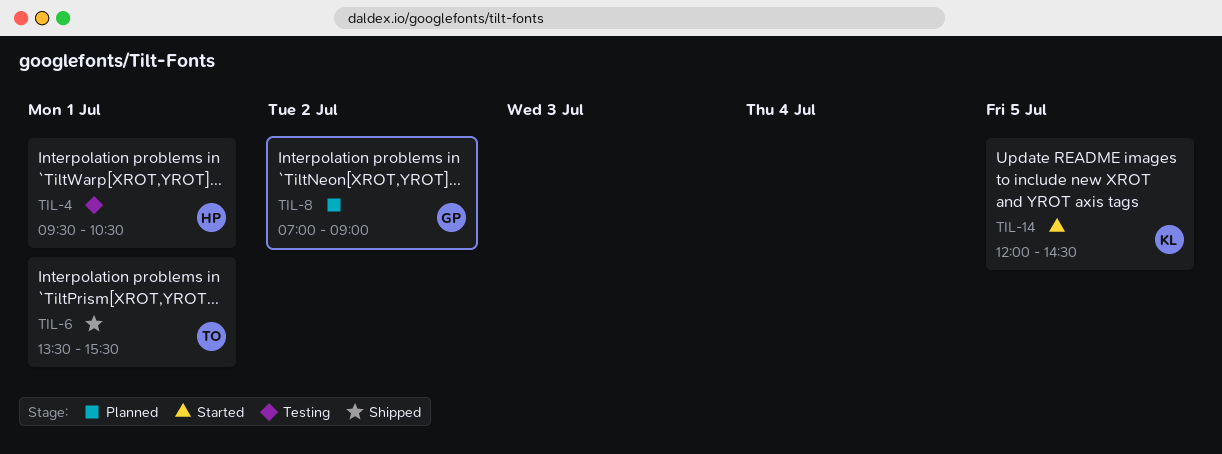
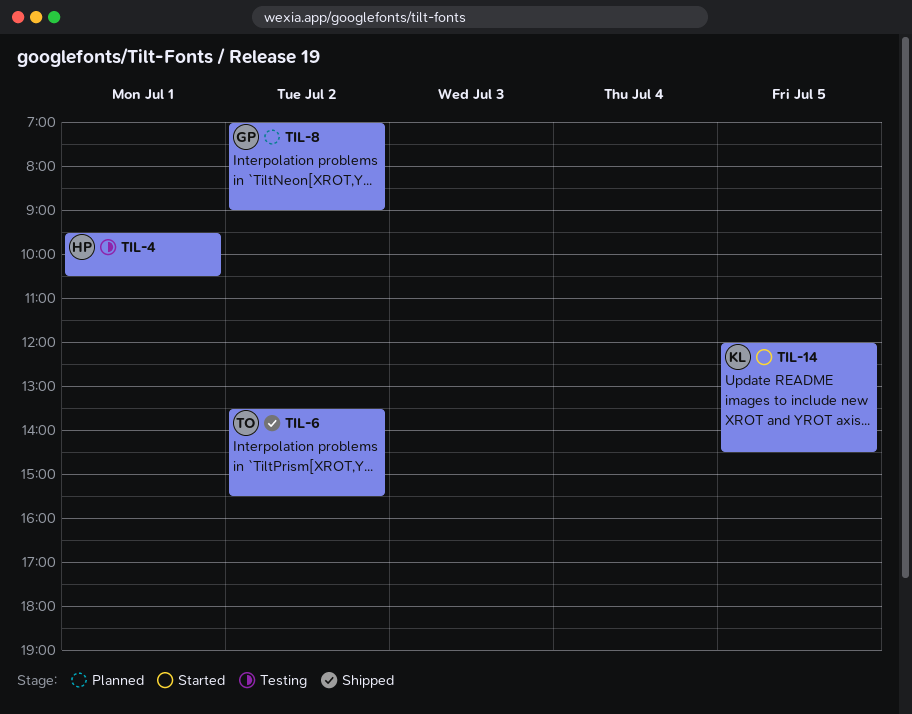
TIL-6, day: Jul 1 -> Jul 2

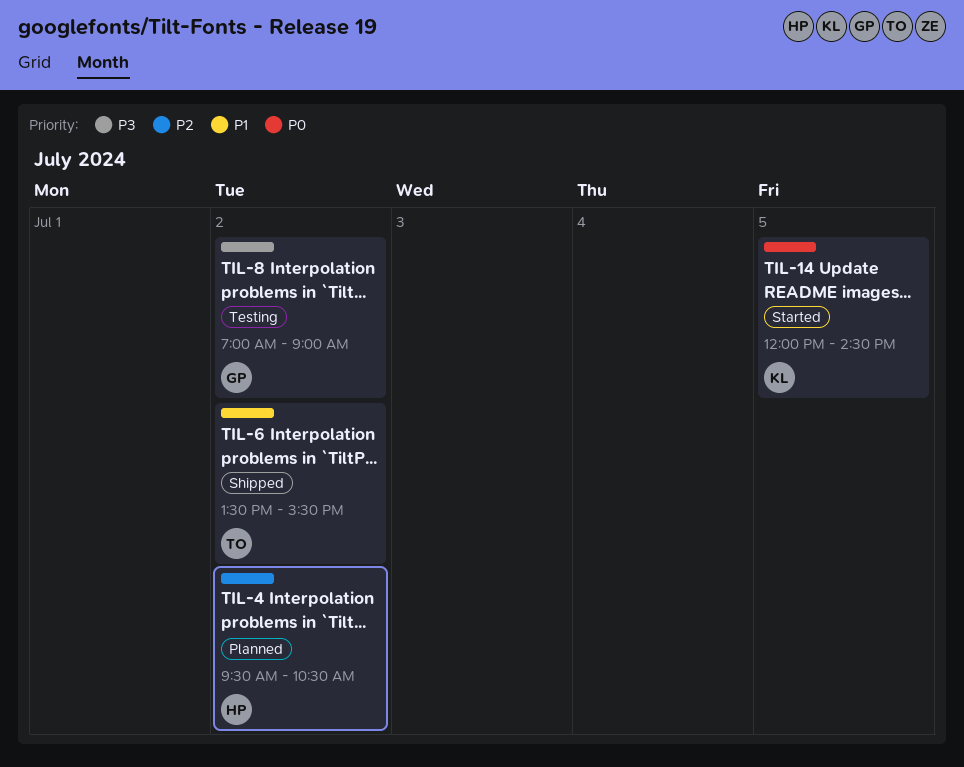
TIL-4, status: Testing -> Planned
TIL-4, day: Jul 1 -> Jul 2
TIL-8, status: Planned -> Testing

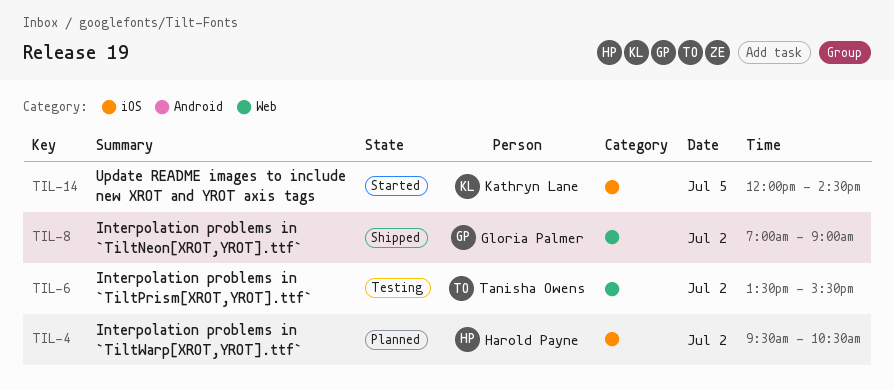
TIL-6, status: Shipped -> Testing
TIL-8, status: Testing -> Shipped

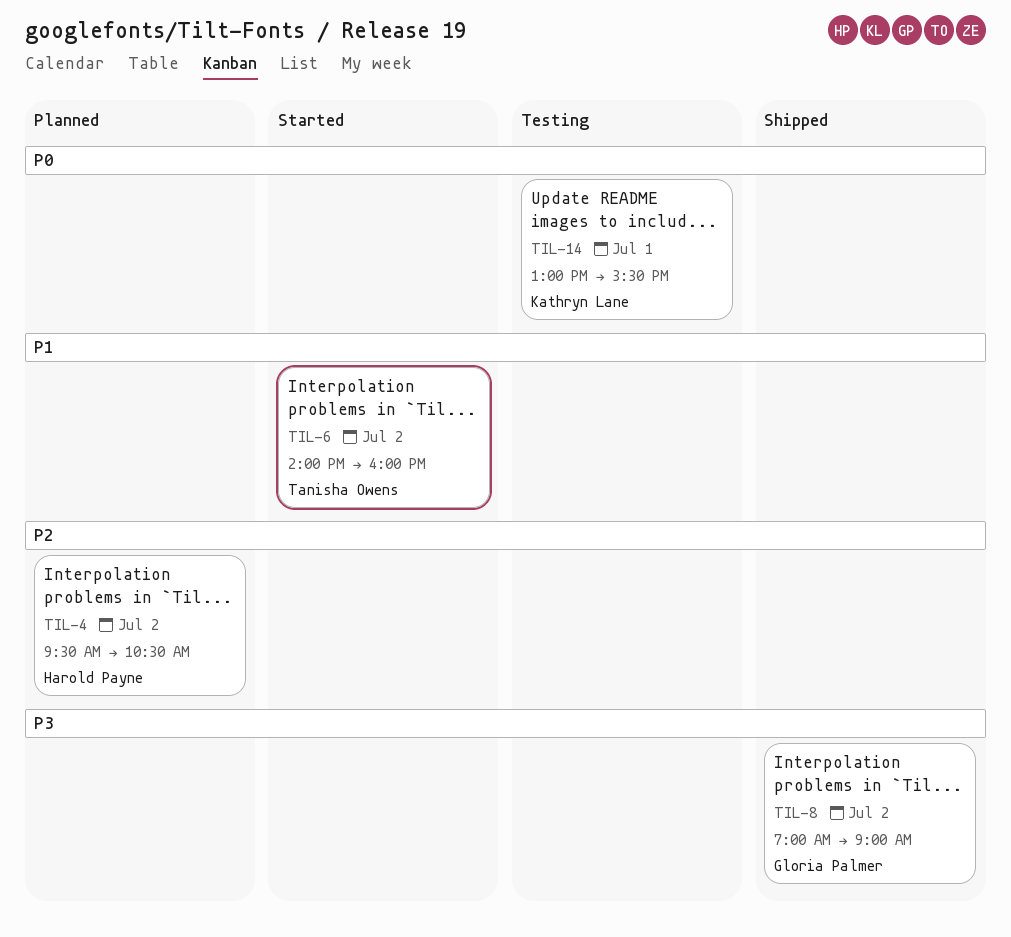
TIL-6, status: Testing -> Started
TIL-6, begins: 13:30 -> 14:00
TIL-6, ends: 15:30 -> 16:00
TIL-14, status: Started -> Testing
TIL-14, day: Jul 5 -> Jul 1
TIL-14, begins: 12:00 -> 13:00
TIL-14, ends: 14:30 -> 15:30

